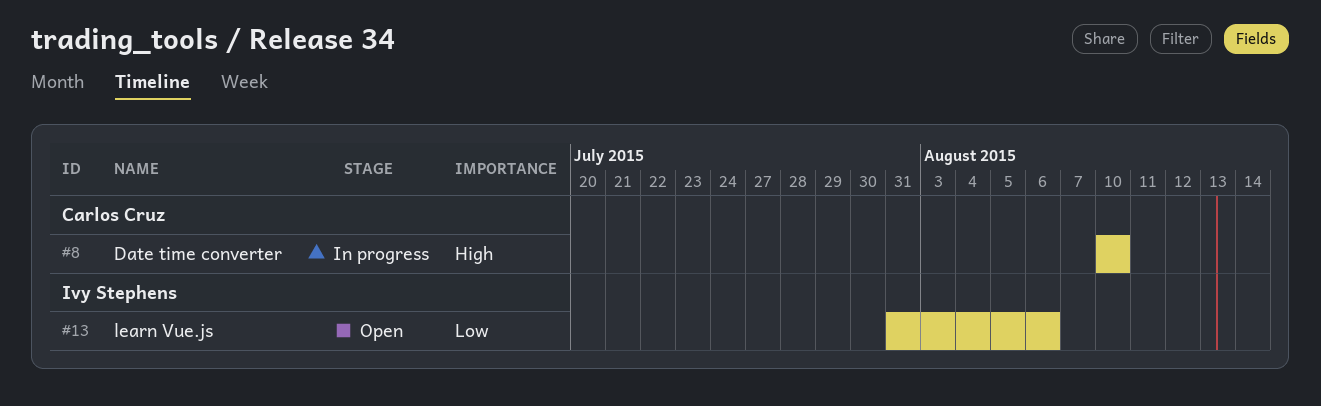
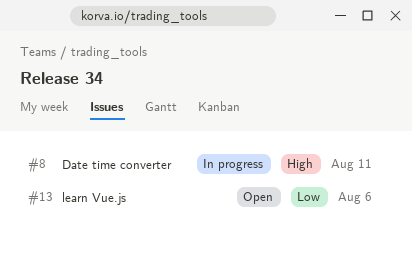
#8, due: Aug 10 -> Aug 11

